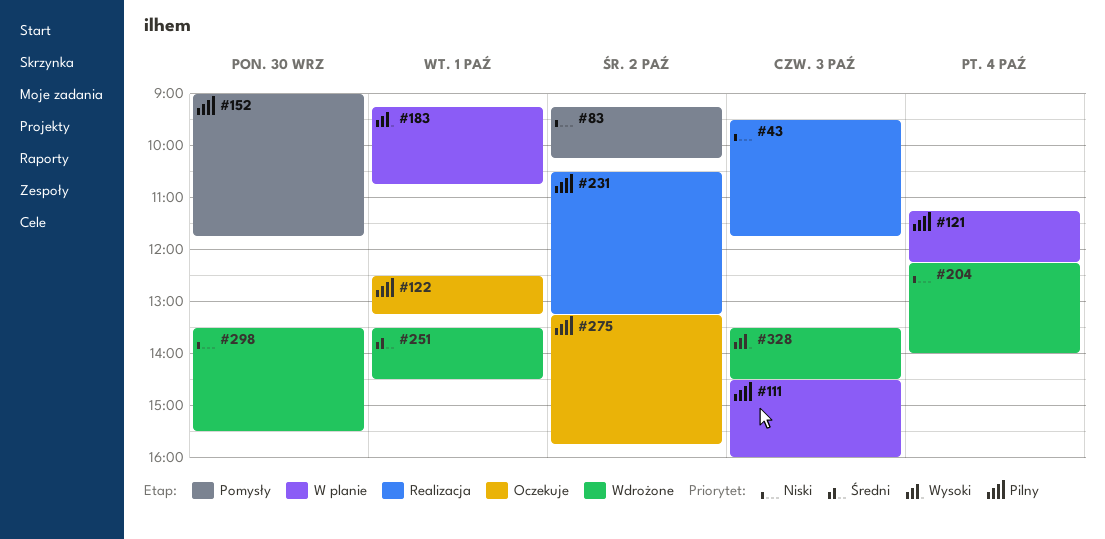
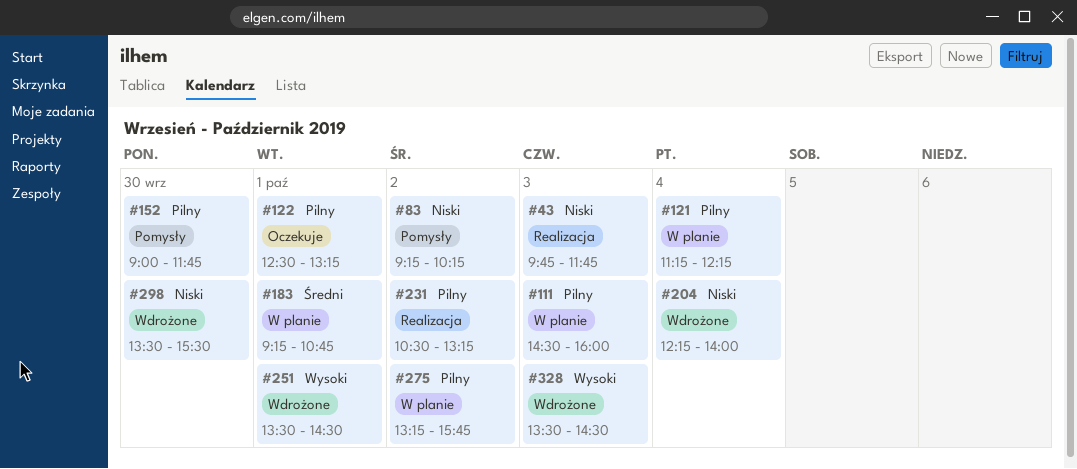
#43, begins: 09:30 -> 09:45
#183, priority: Wysoki -> Średni
#251, priority: Średni -> Wysoki
#275, status: Oczekuje -> W planie

